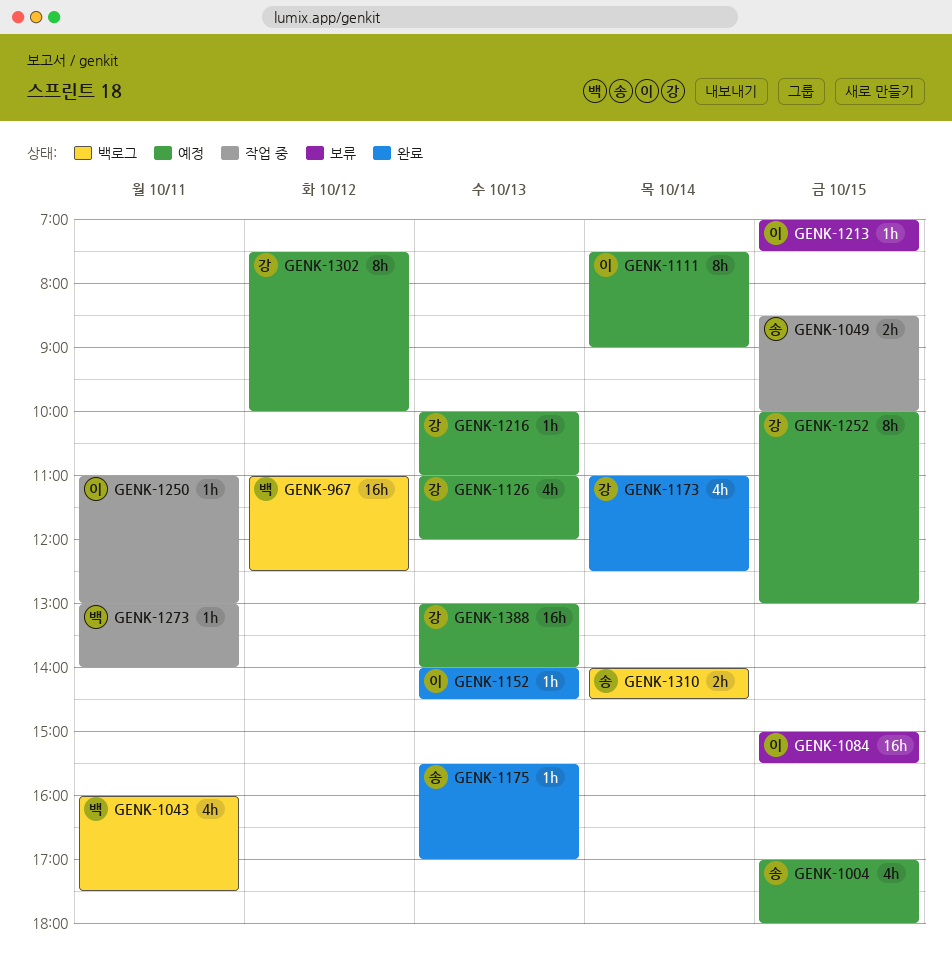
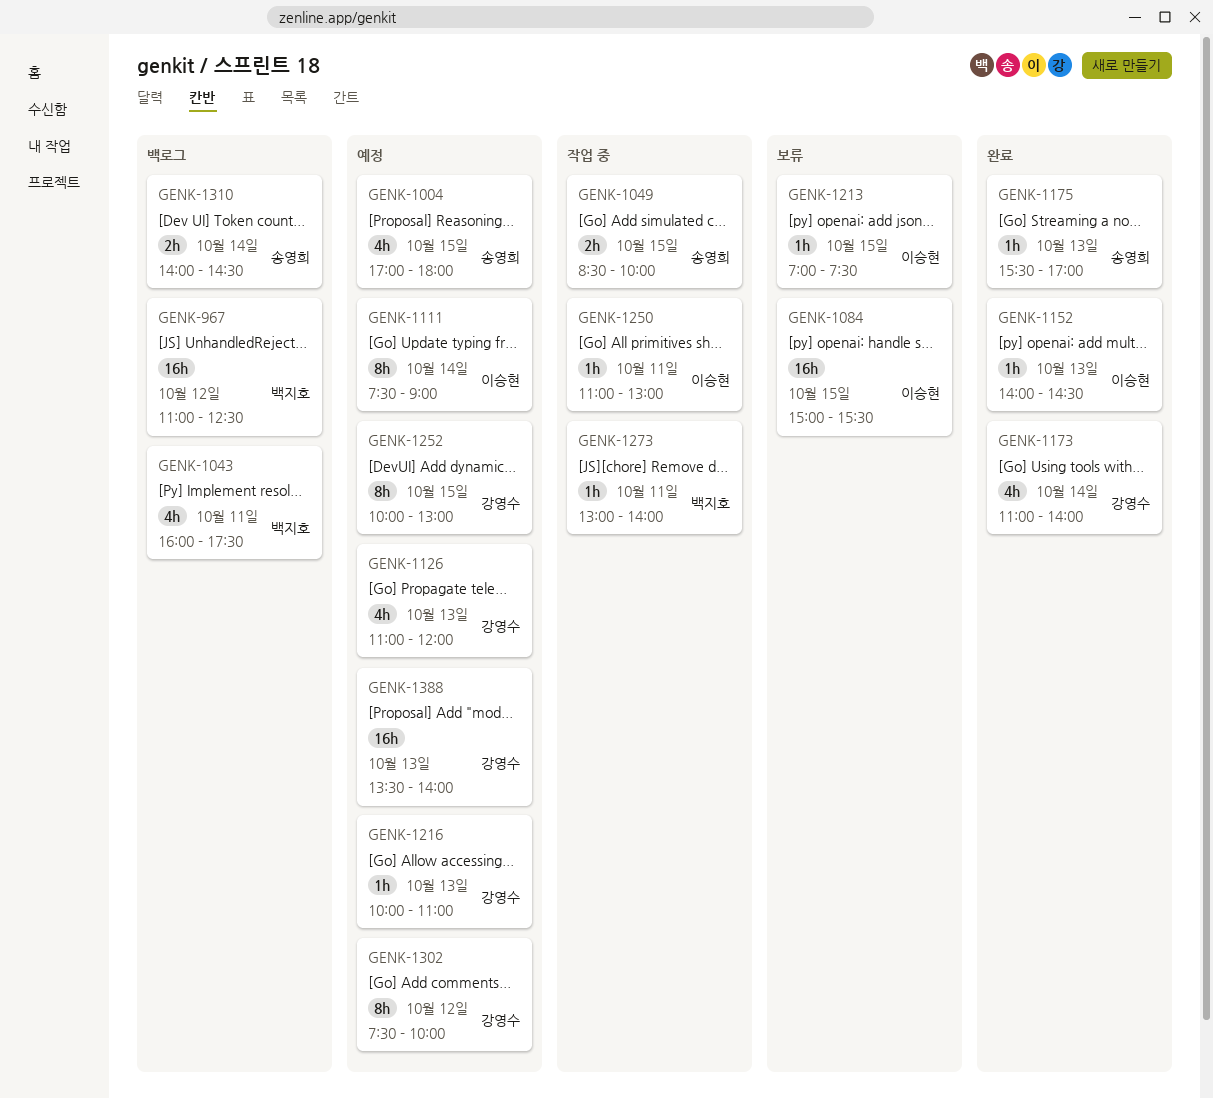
GENK-1173, ends: 12:30 -> 14:00
GENK-1388, begins: 13:00 -> 13:30

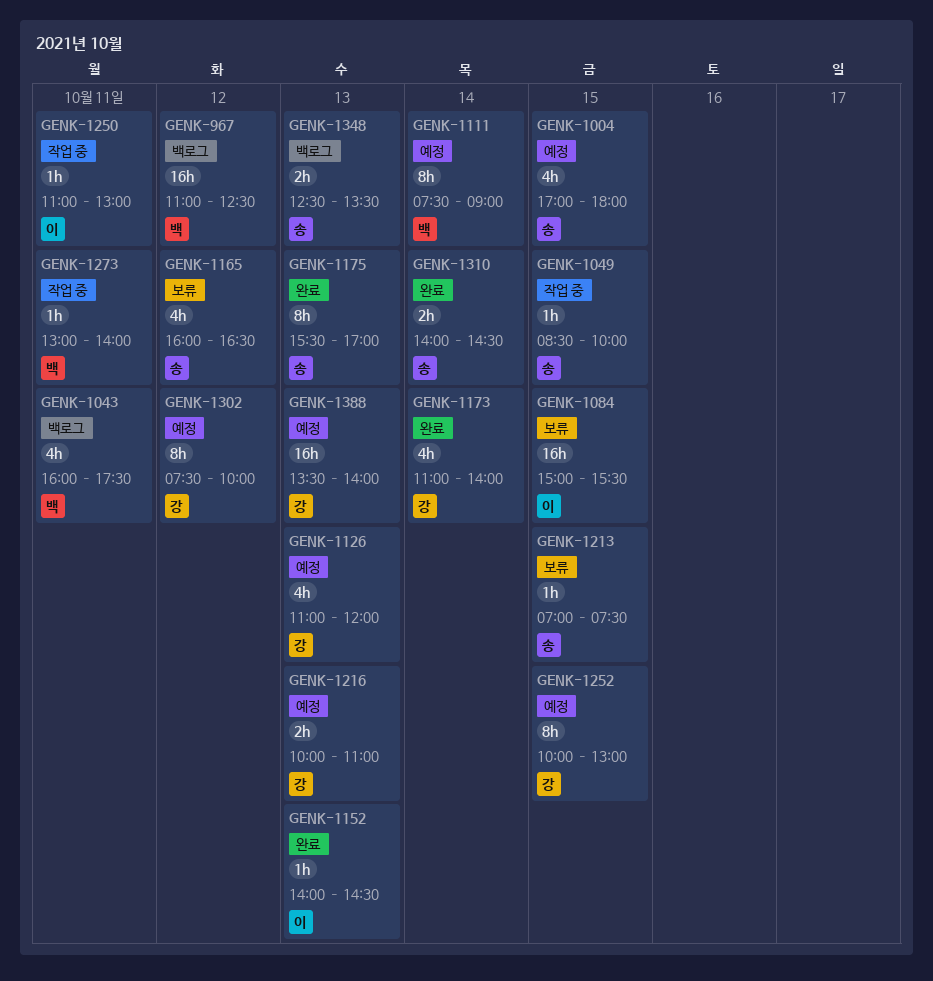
GENK-1049, estimate: 2h -> 1h
GENK-1111, owner: 이승현 -> 백지호
GENK-1165: none -> present
GENK-1175, estimate: 1h -> 8h
GENK-1213, owner: 이승현 -> 송영희
GENK-1216, estimate: 1h -> 2h
GENK-1310, status: 백로그 -> 완료
GENK-1348: none -> present

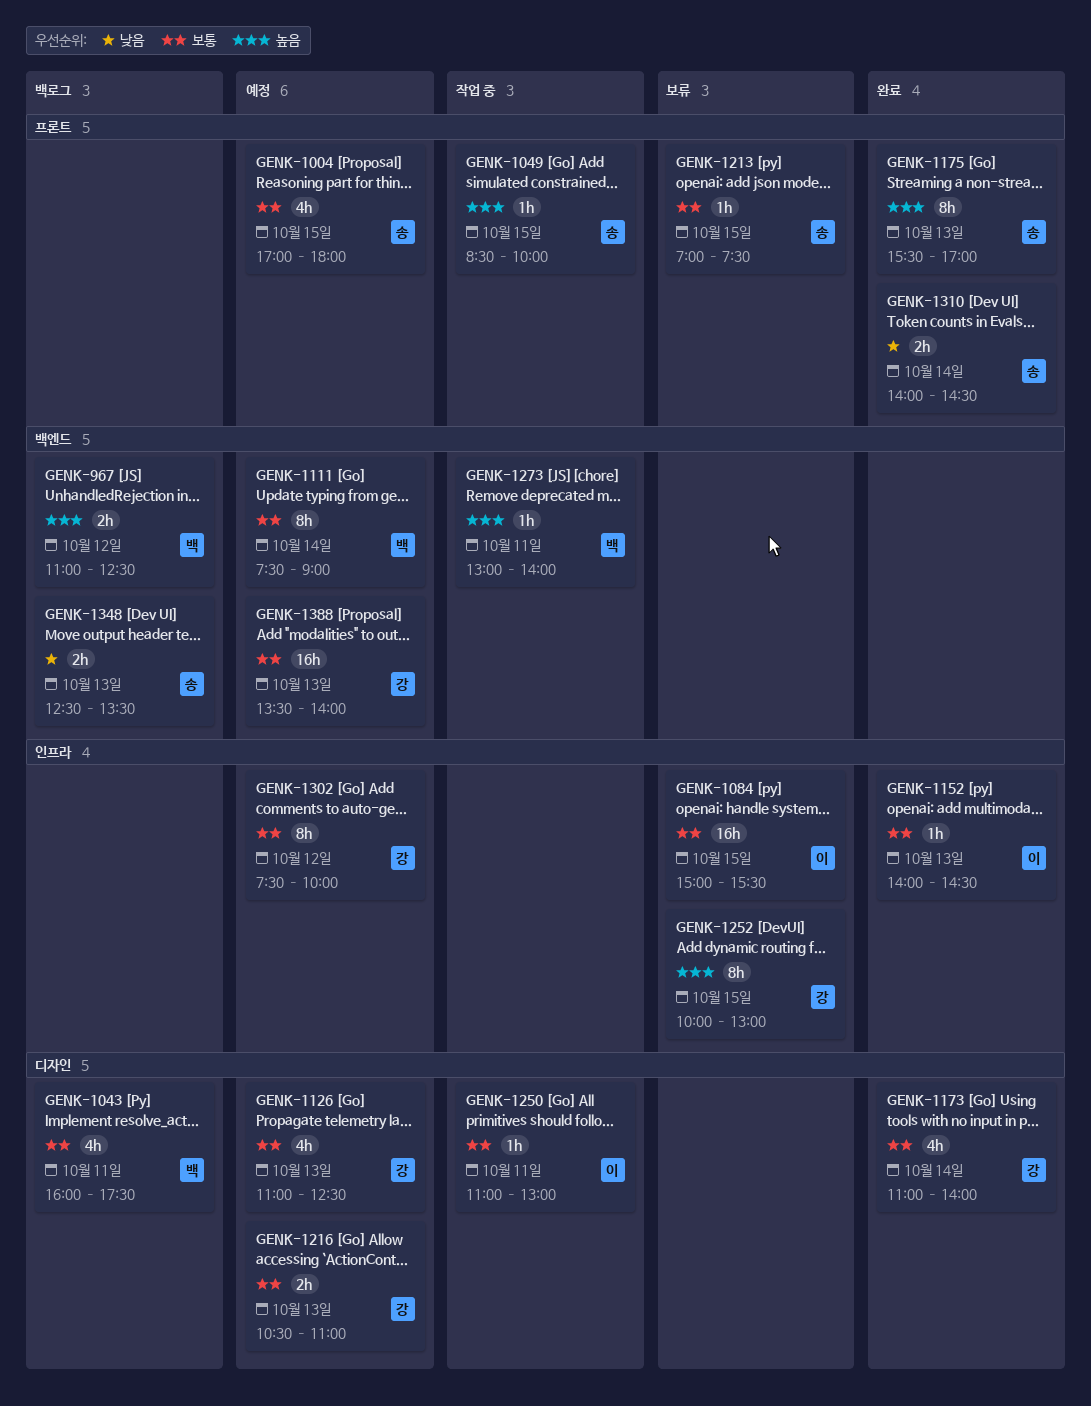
GENK-967, estimate: 16h -> 2h
GENK-1126, ends: 12:00 -> 12:30
GENK-1165: present -> none
GENK-1216, begins: 10:00 -> 10:30
GENK-1252, status: 예정 -> 보류

